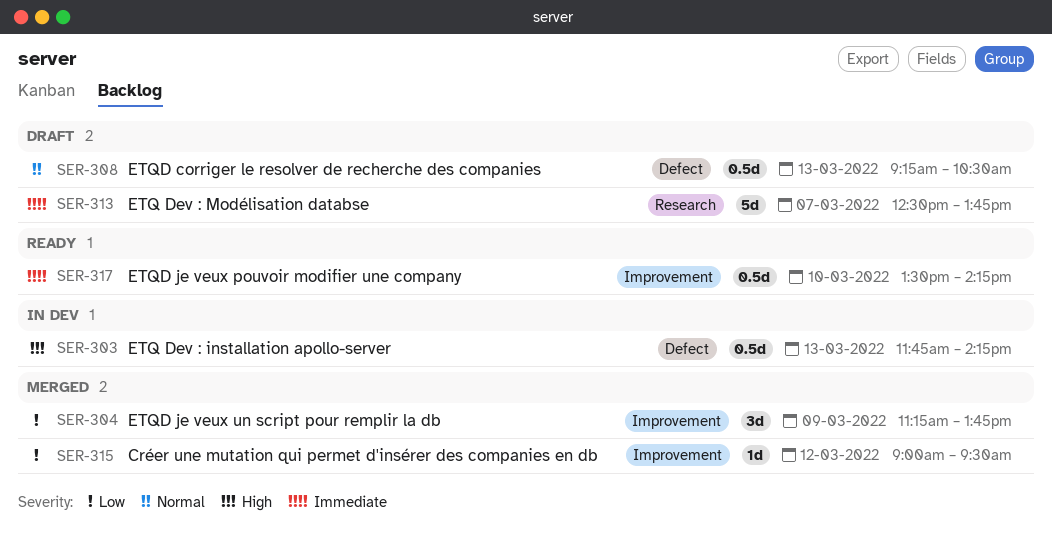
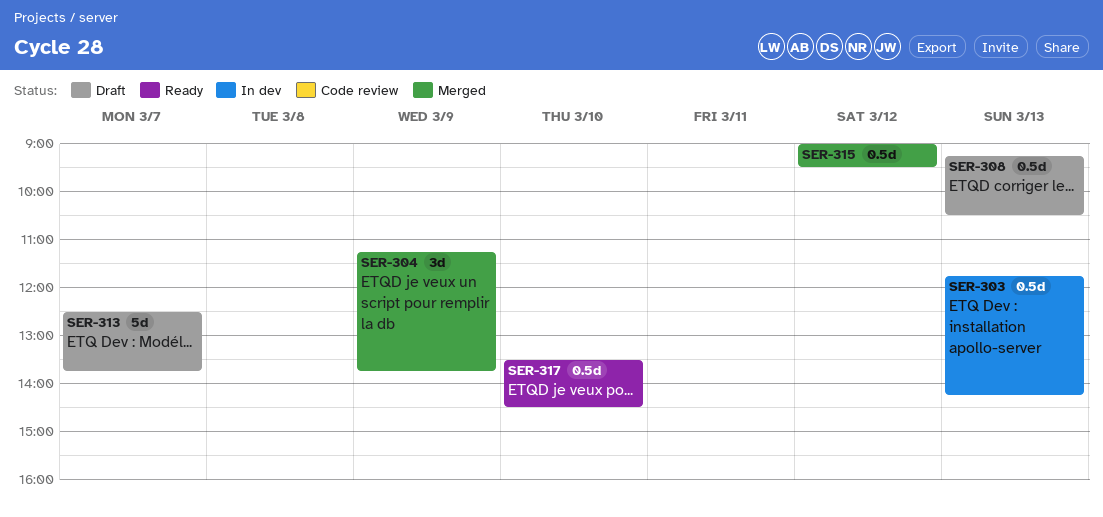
SER-315, estimate: 1d -> 0.5d
SER-317, ends: 14:15 -> 14:30

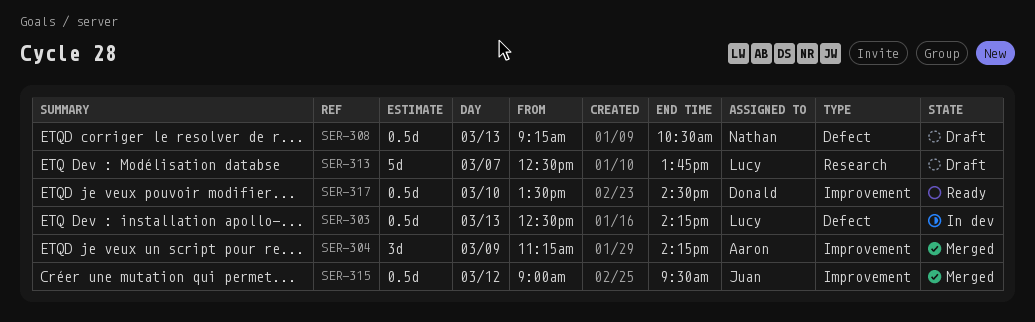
SER-303, begins: 11:45 -> 12:30
SER-304, ends: 13:45 -> 14:15

